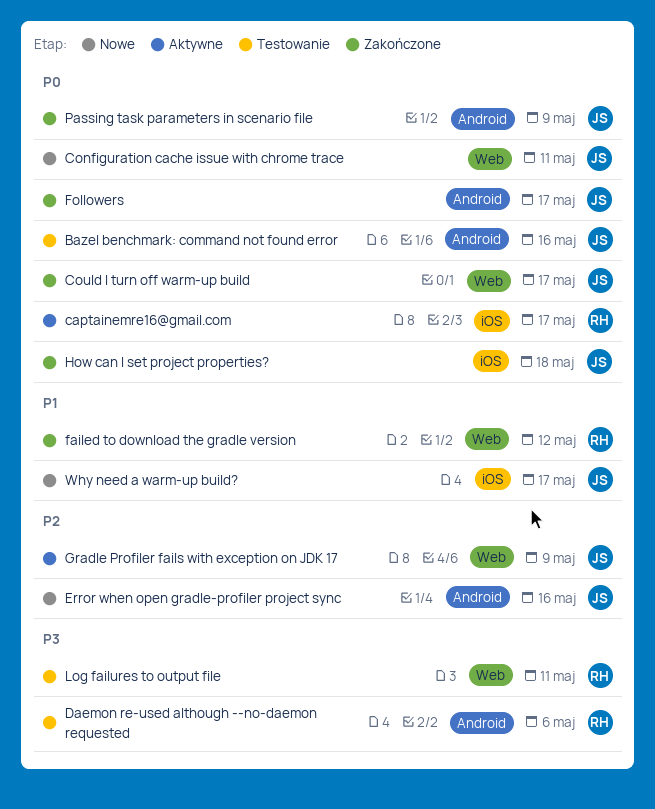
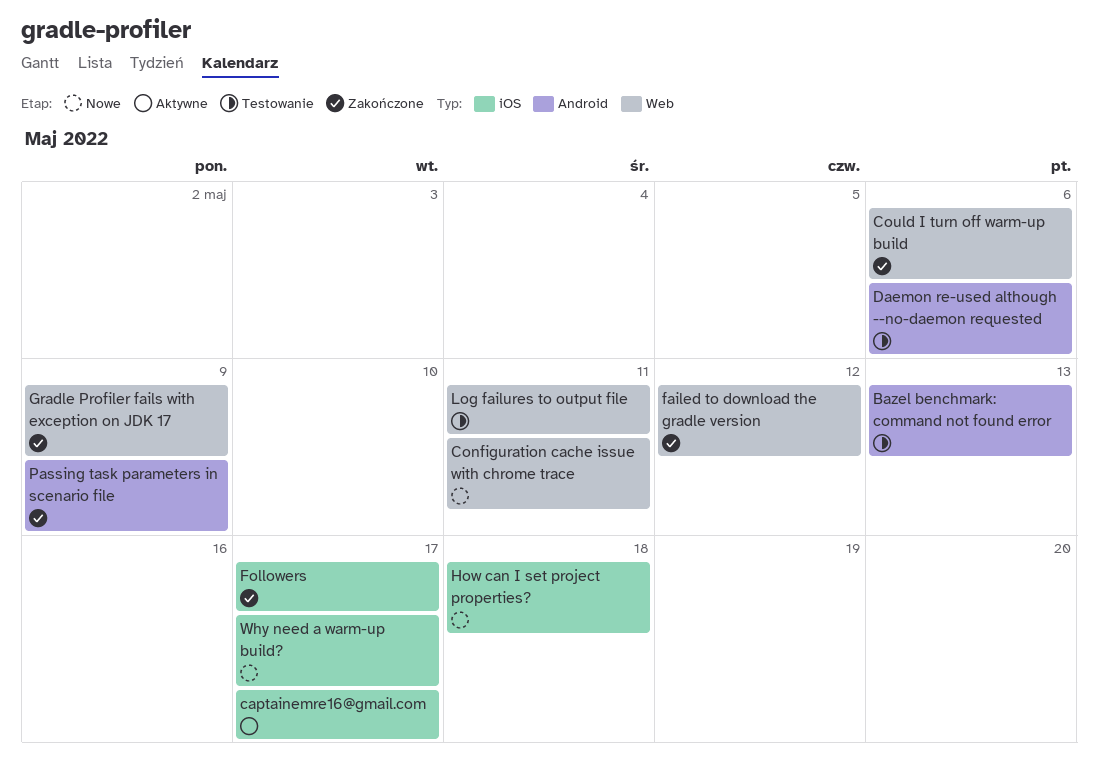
Bazel benchmark: command not found error, due: May 16 -> May 13
Could I turn off warm-up build, due: May 17 -> May 6
Error when open gradle-profiler project sync: present -> none
Followers, label: Android -> iOS
Gradle Profiler fails with exception on JDK 17, status: Aktywne -> Zakończone
How can I set project properties?, status: Zakończone -> Nowe

